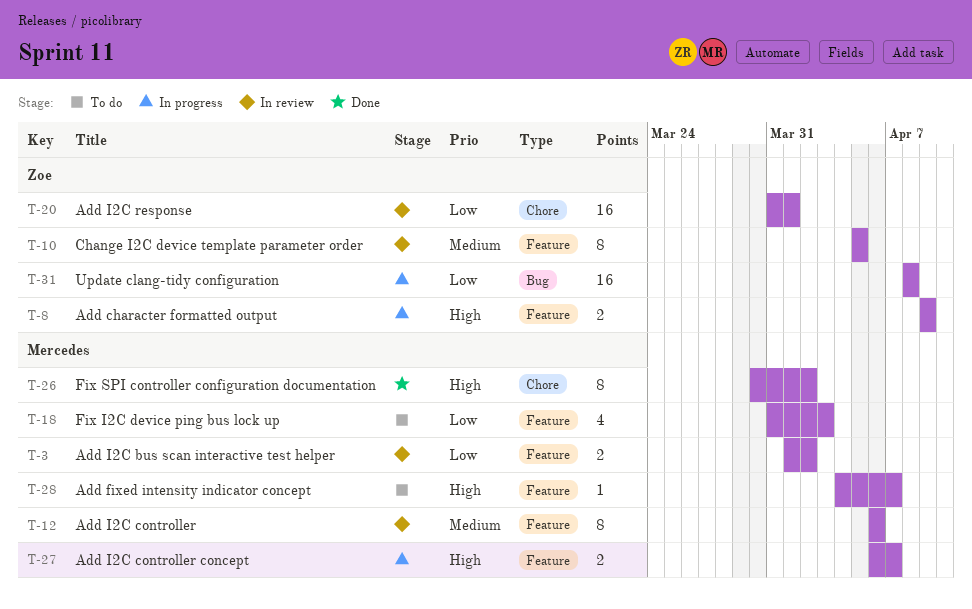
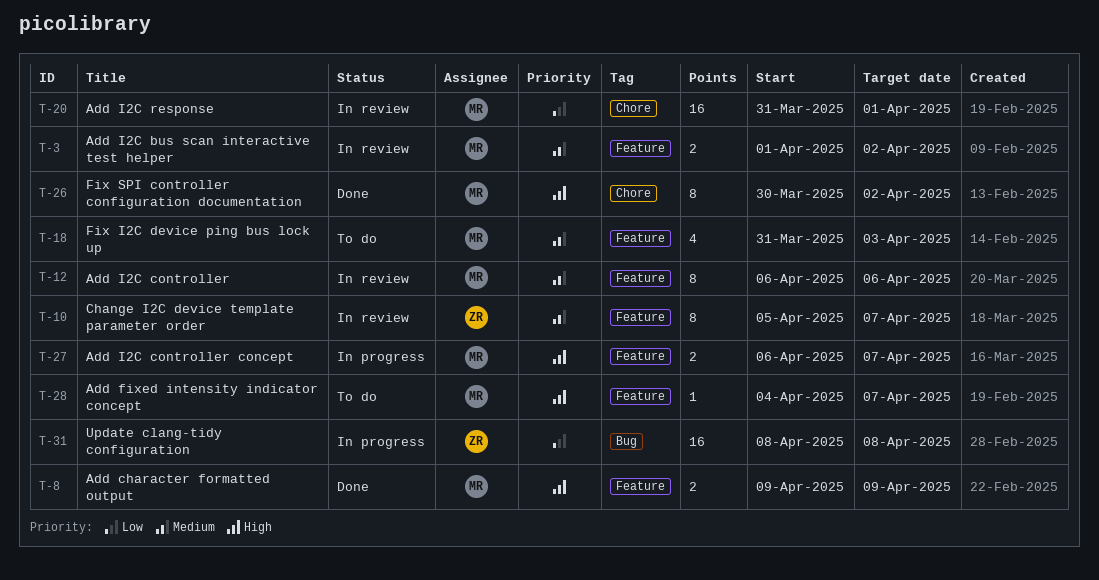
T-3, priority: Low -> Medium
T-8, status: In progress -> Done
T-8, owner: Zoe -> Mercedes
T-10, due: Apr 5 -> Apr 7
T-18, priority: Low -> Medium
T-20, owner: Zoe -> Mercedes

